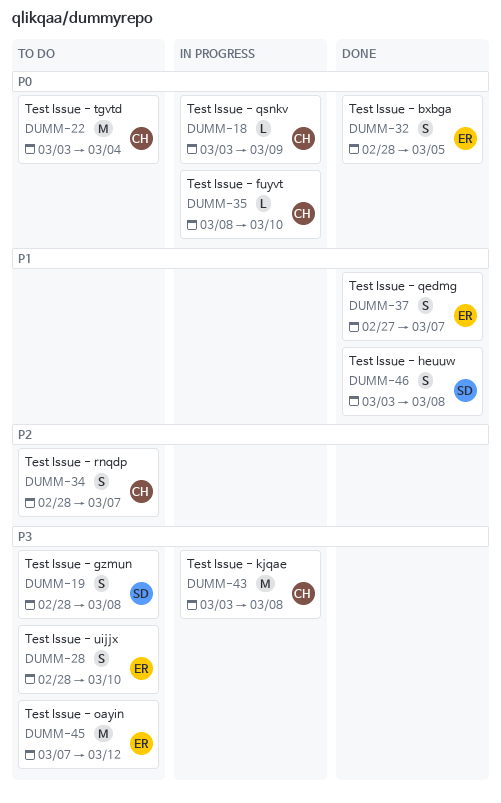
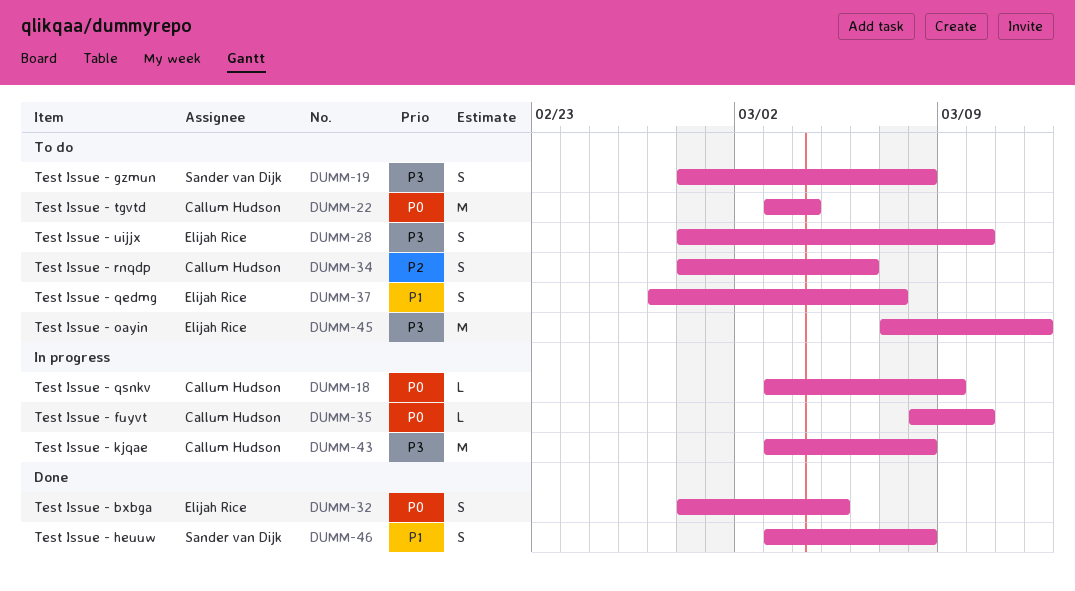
DUMM-34, due: Mar 7 -> Mar 6
DUMM-37, status: Done -> To do

